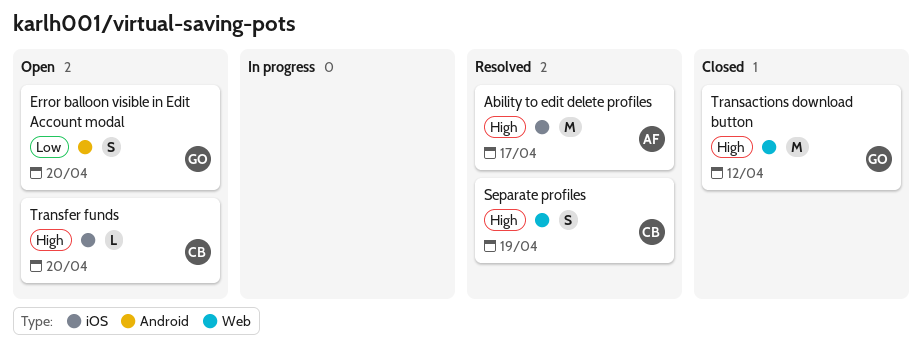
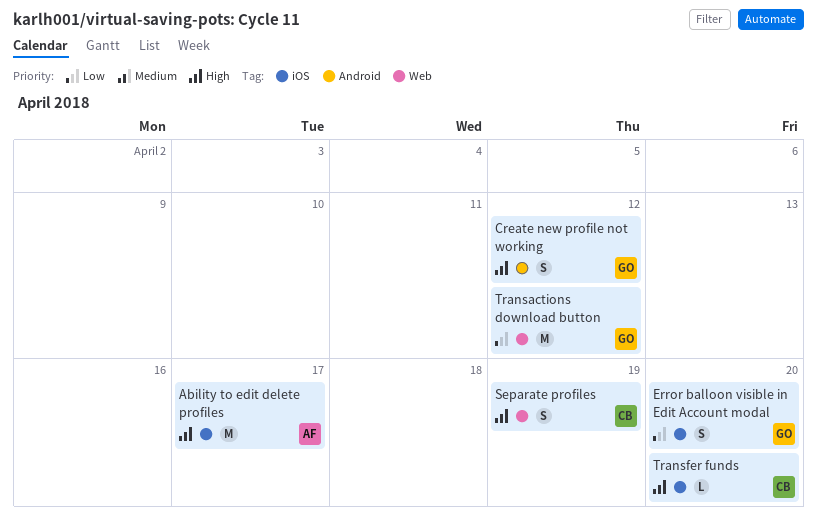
Create new profile not working: none -> present
Error balloon visible in Edit Account modal, label: Android -> iOS
Transactions download button, priority: High -> Low

